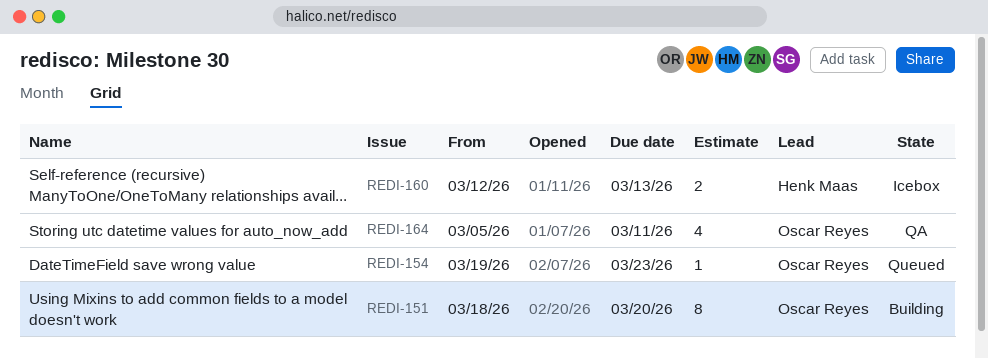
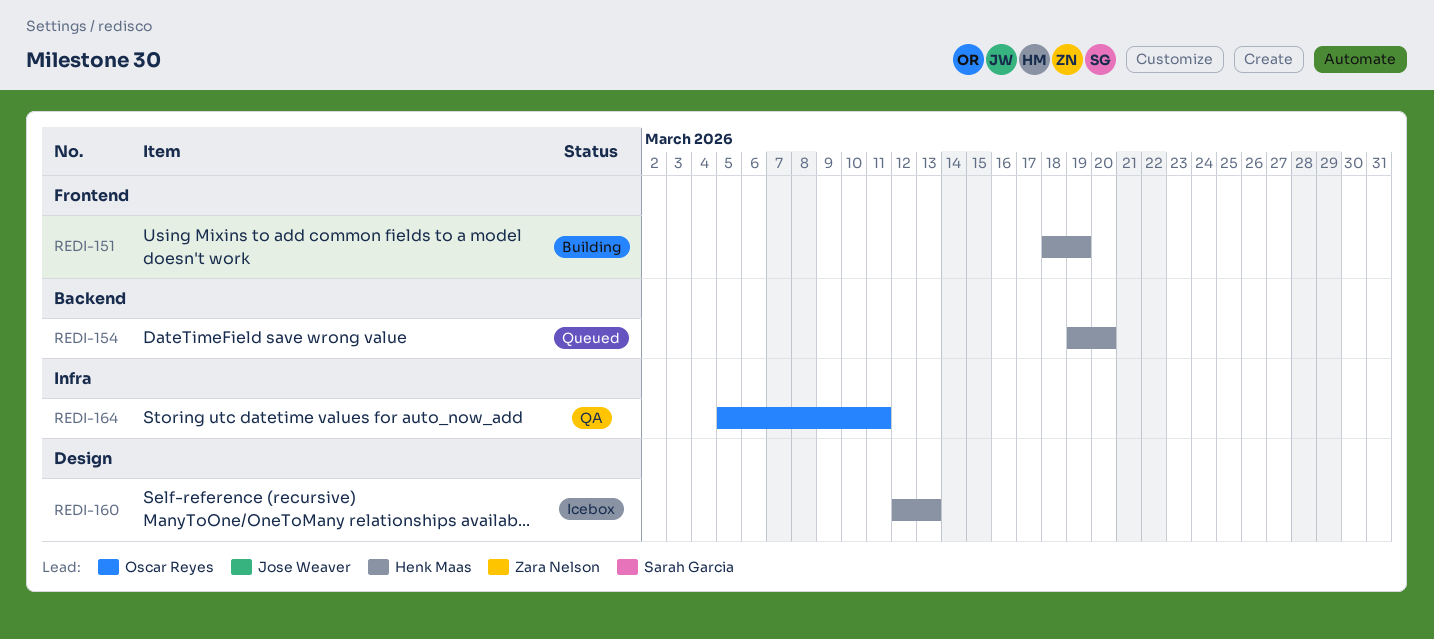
REDI-151, owner: Oscar Reyes -> Henk Maas
REDI-151, due: Mar 20 -> Mar 19
REDI-154, owner: Oscar Reyes -> Henk Maas
REDI-154, due: Mar 23 -> Mar 20

